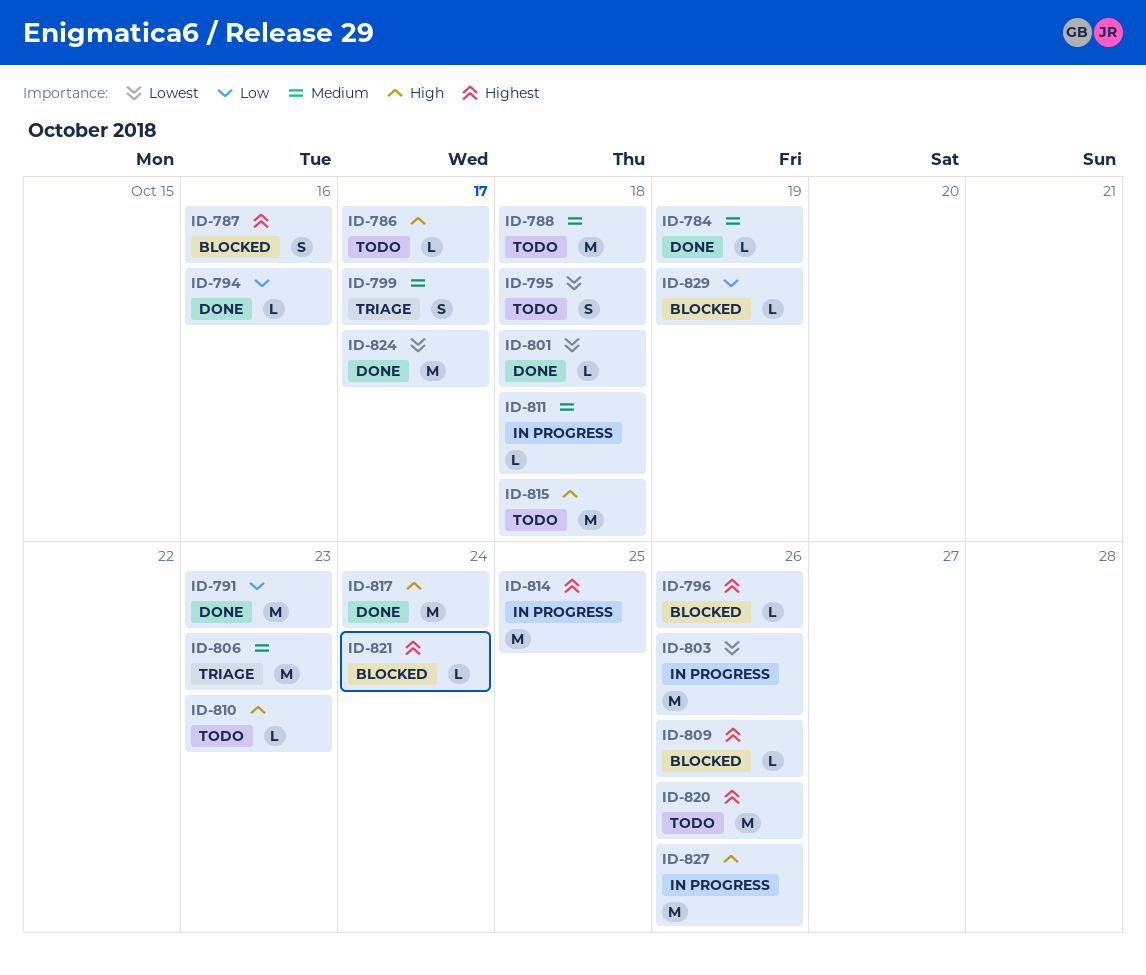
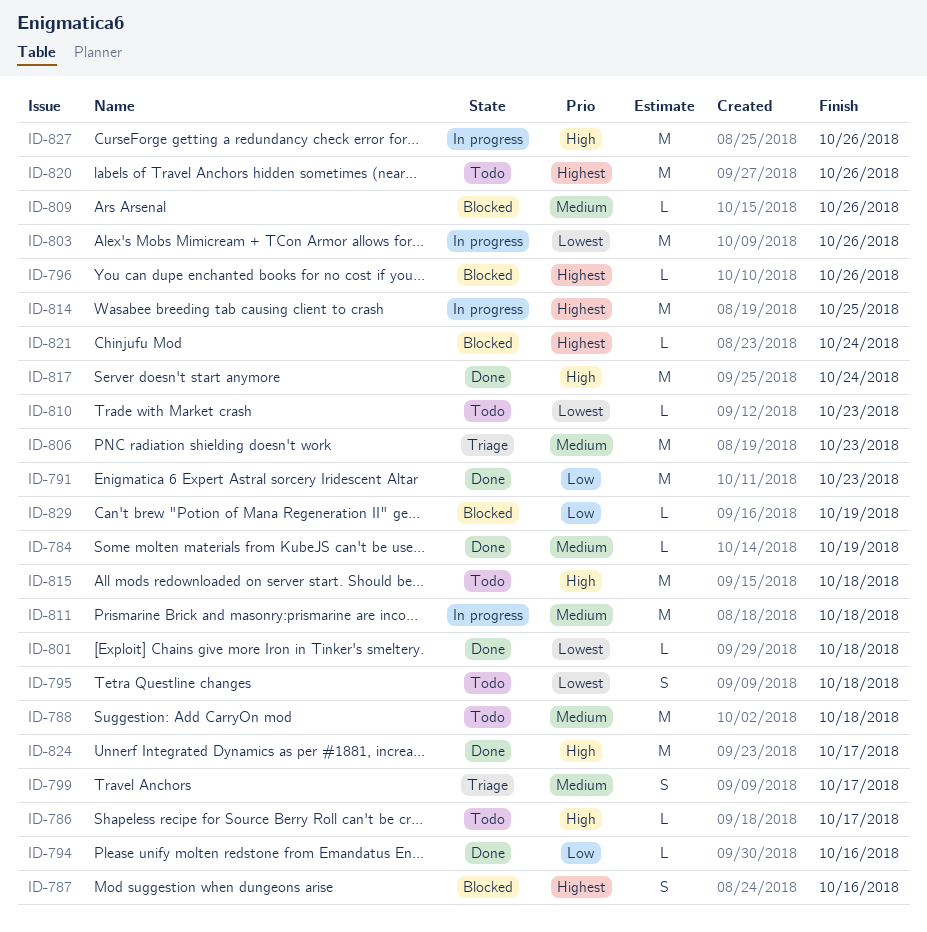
ID-809, priority: Highest -> Medium
ID-810, priority: High -> Lowest
ID-811, estimate: L -> M
ID-824, priority: Lowest -> High

